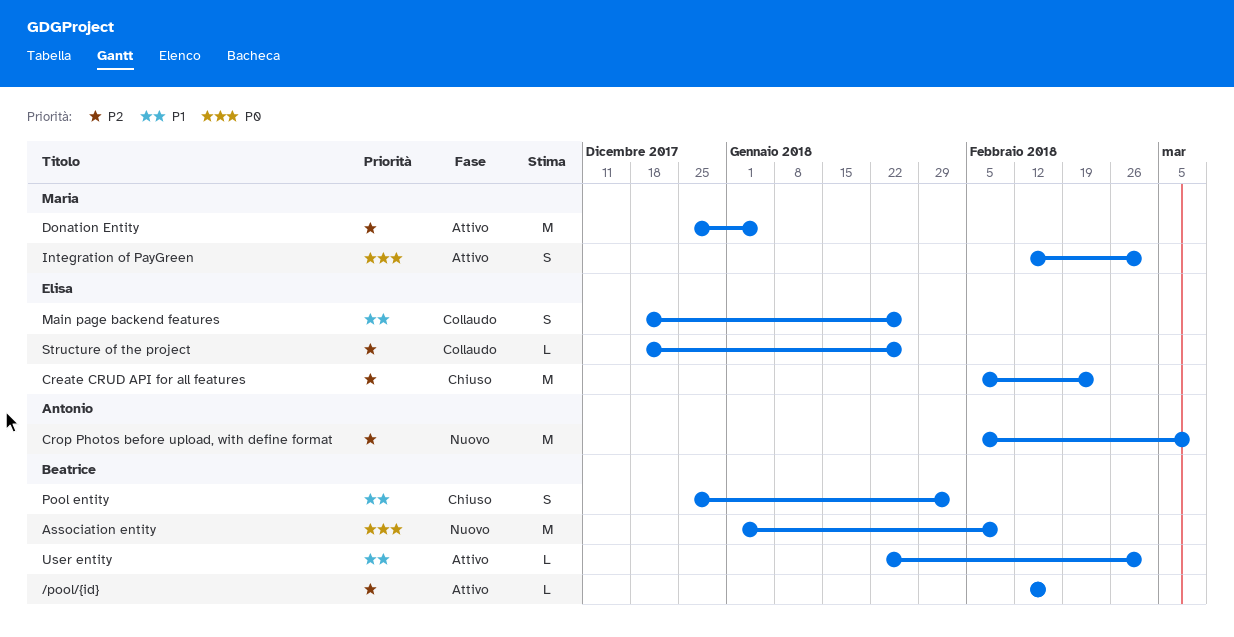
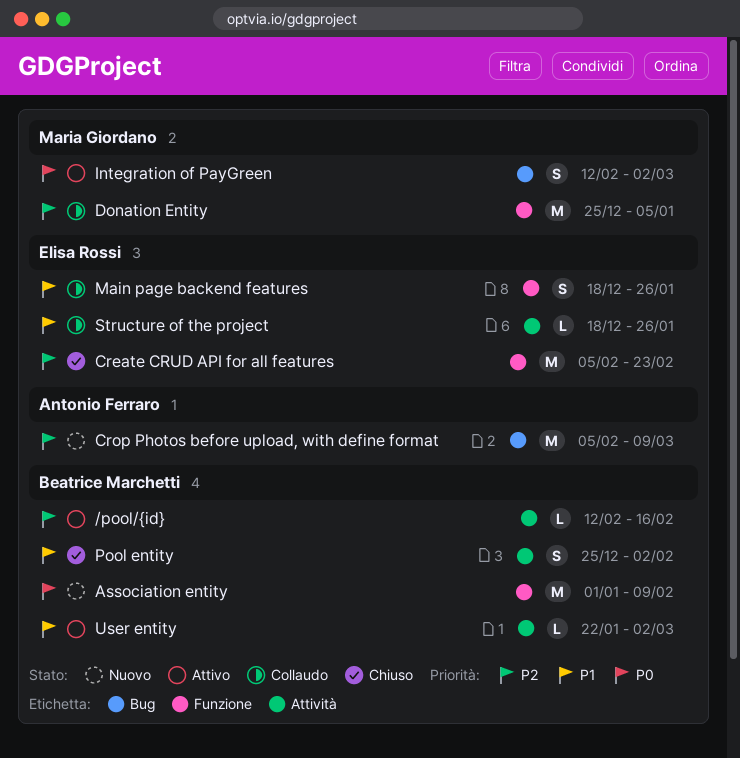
Donation Entity, status: Attivo -> Collaudo
Structure of the project, priority: P2 -> P1

